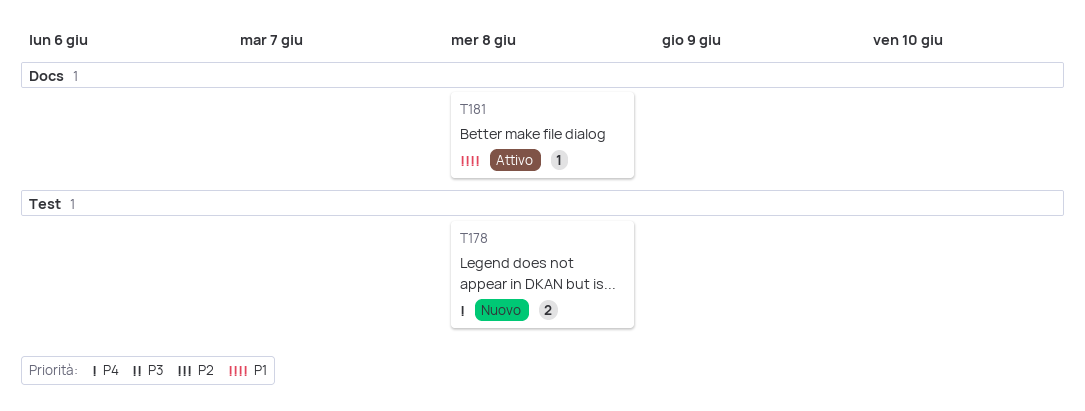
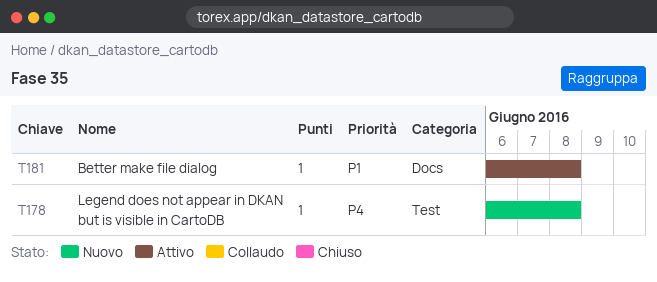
T178, estimate: 2 -> 1

